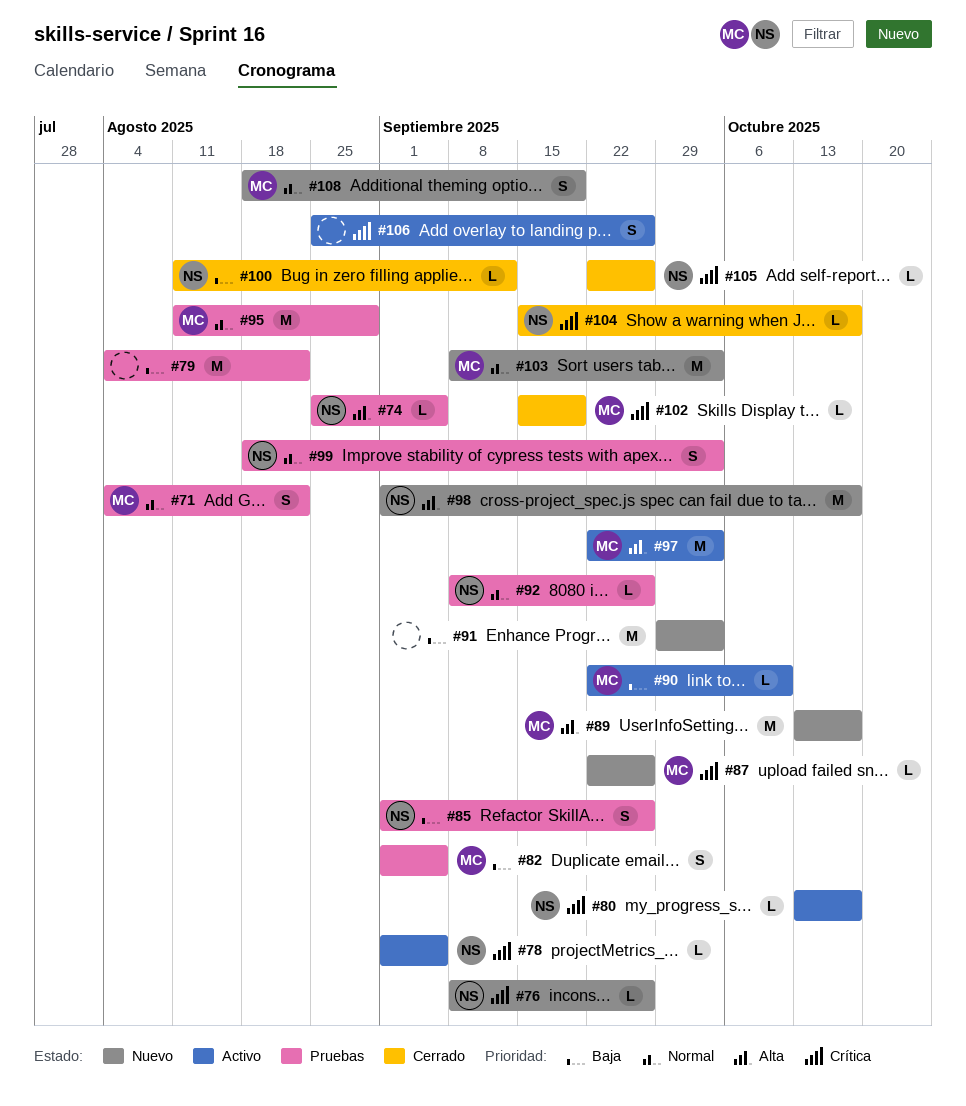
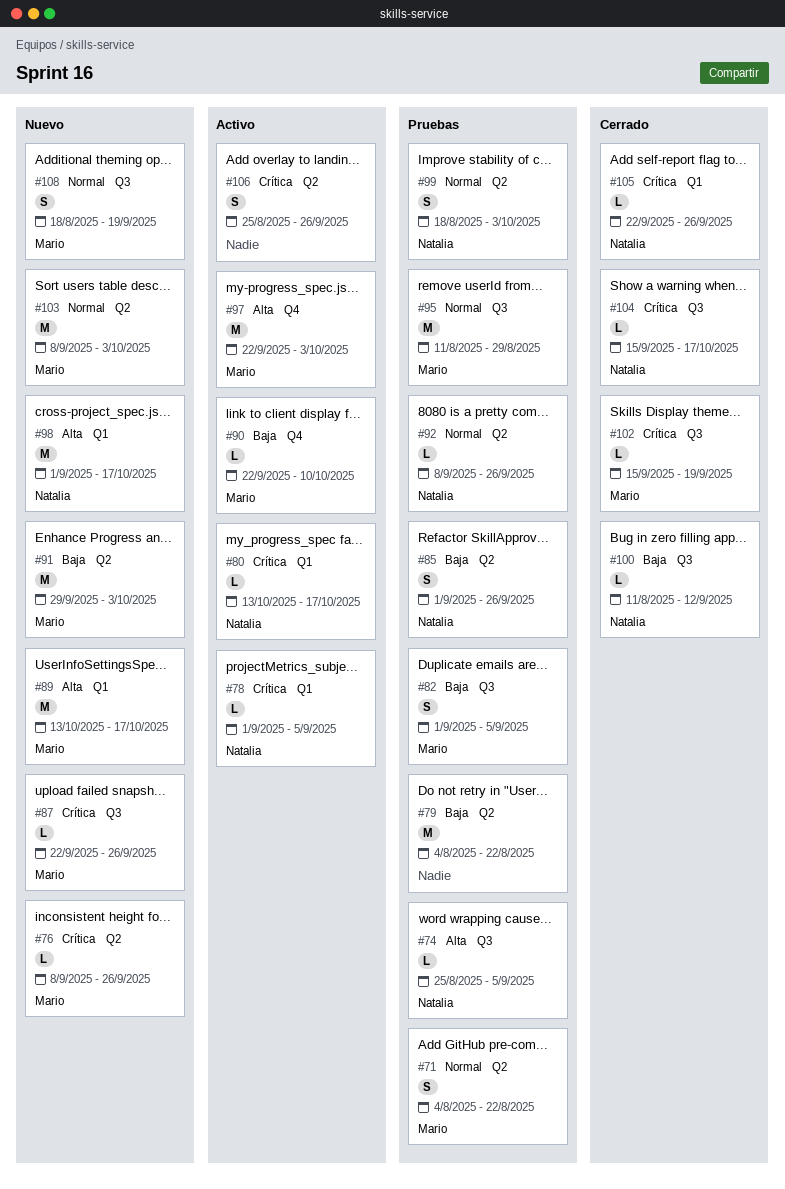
#76, owner: Natalia -> Mario
#91, owner: none -> Mario

